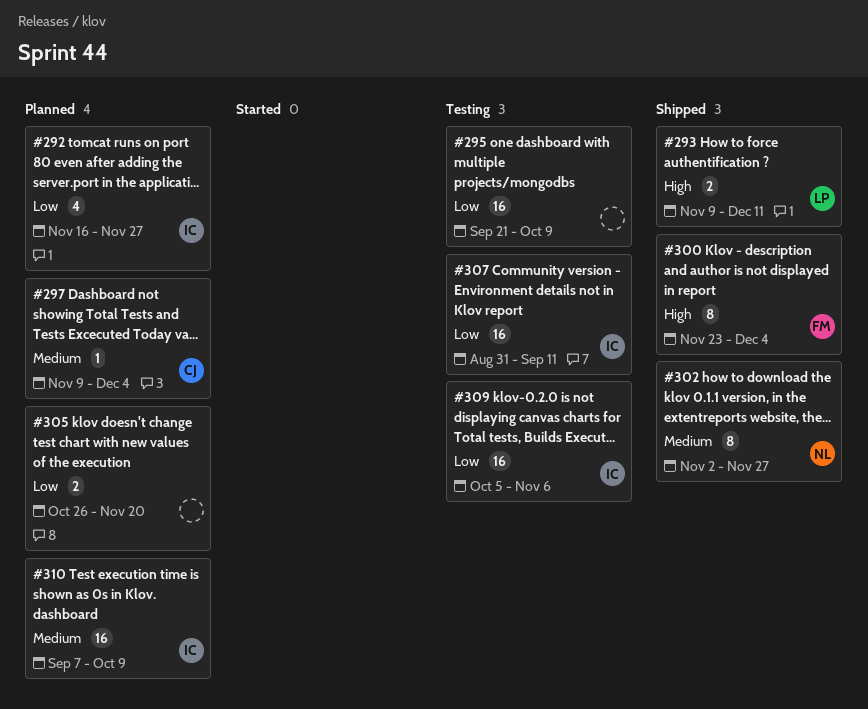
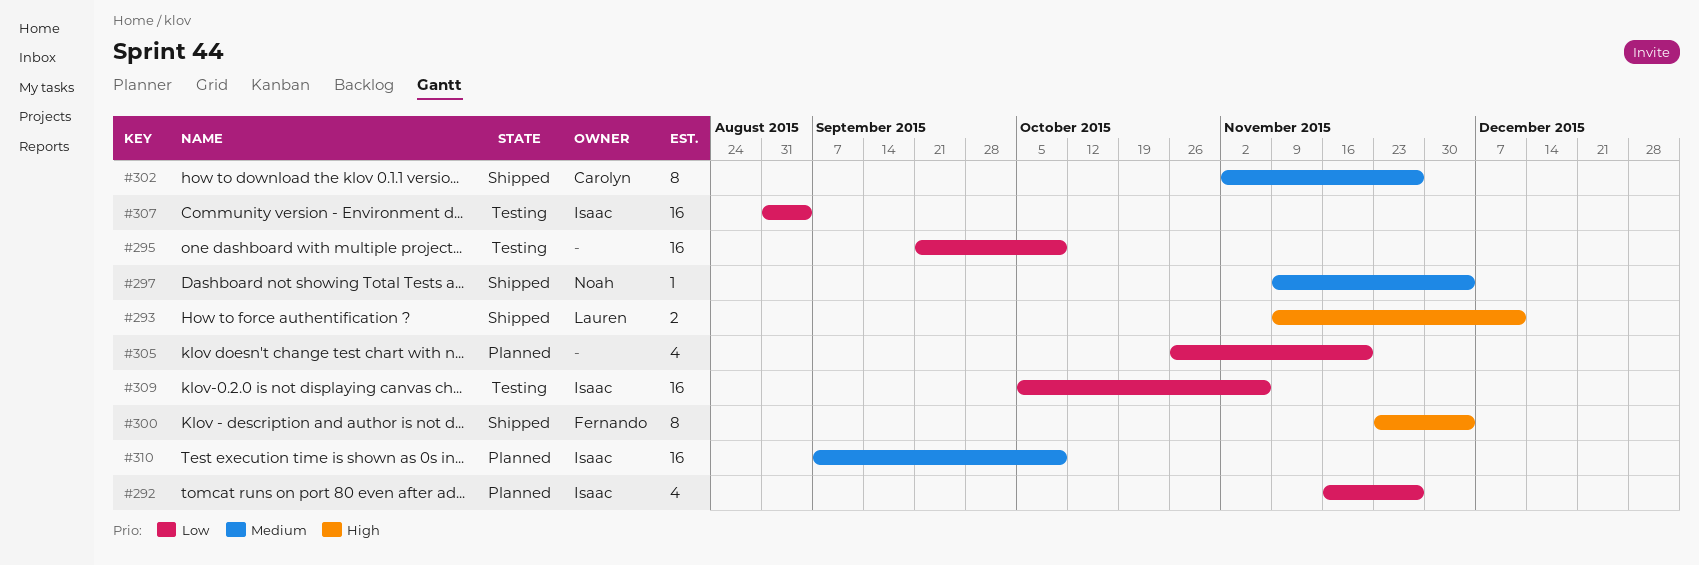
#297, status: Planned -> Shipped
#297, owner: Carolyn -> Noah
#302, owner: Noah -> Carolyn
#305, estimate: 2 -> 4
#307, due: Sep 11 -> Sep 4

